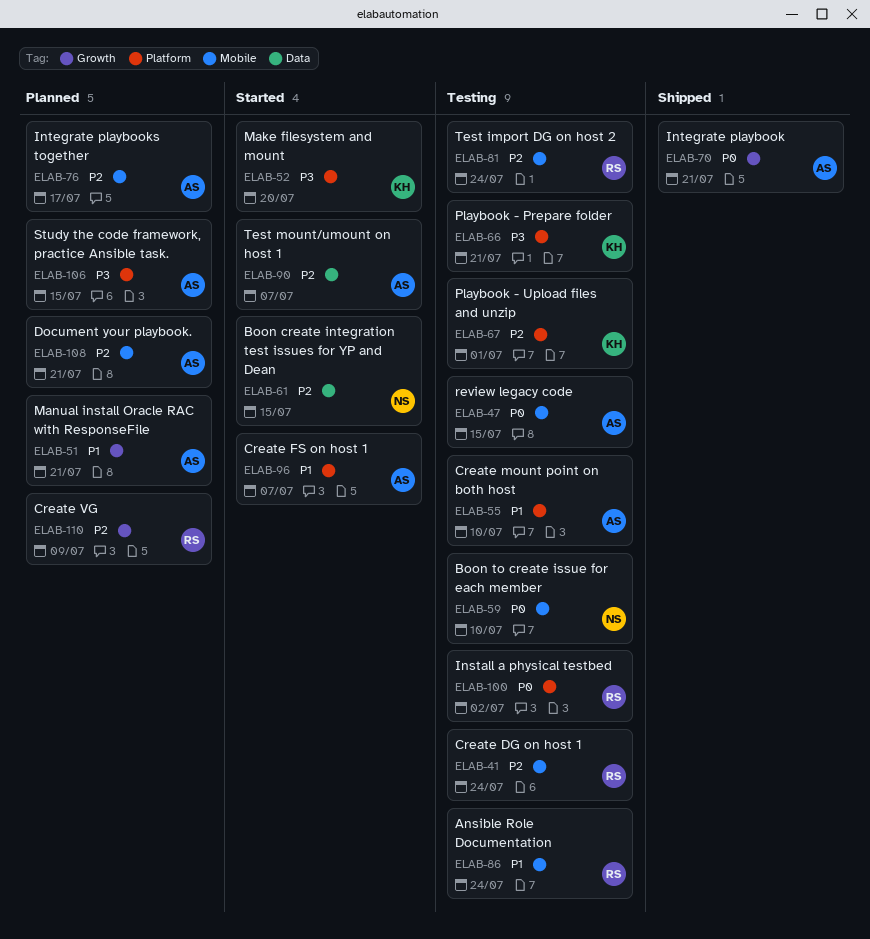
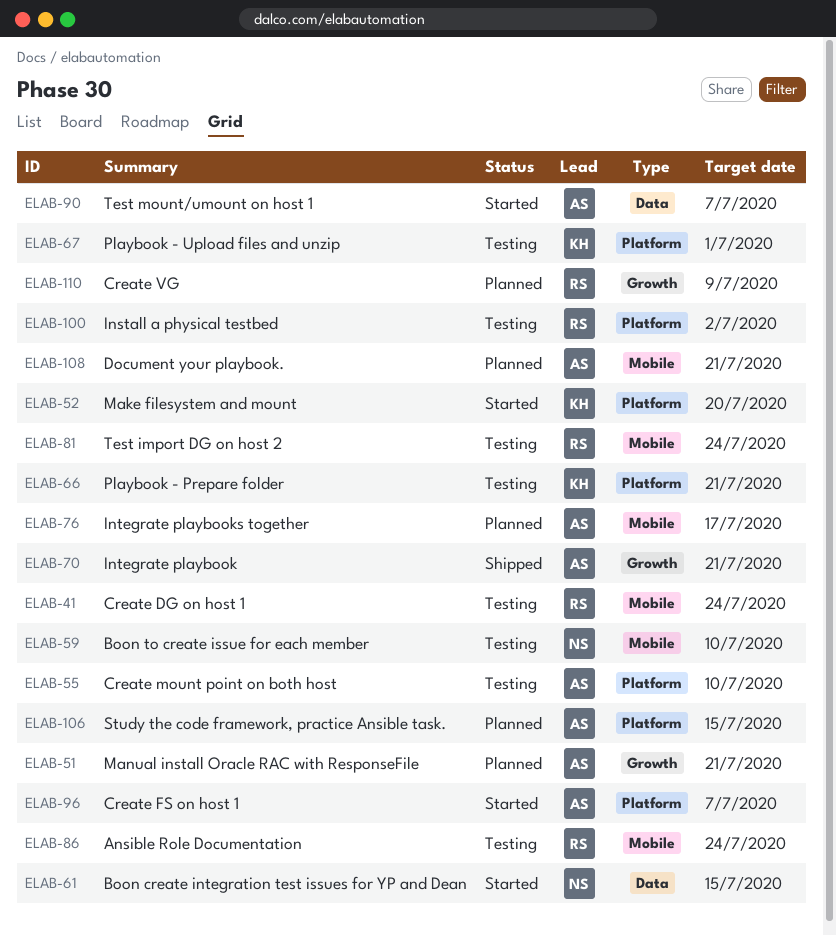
ELAB-47: present -> none

